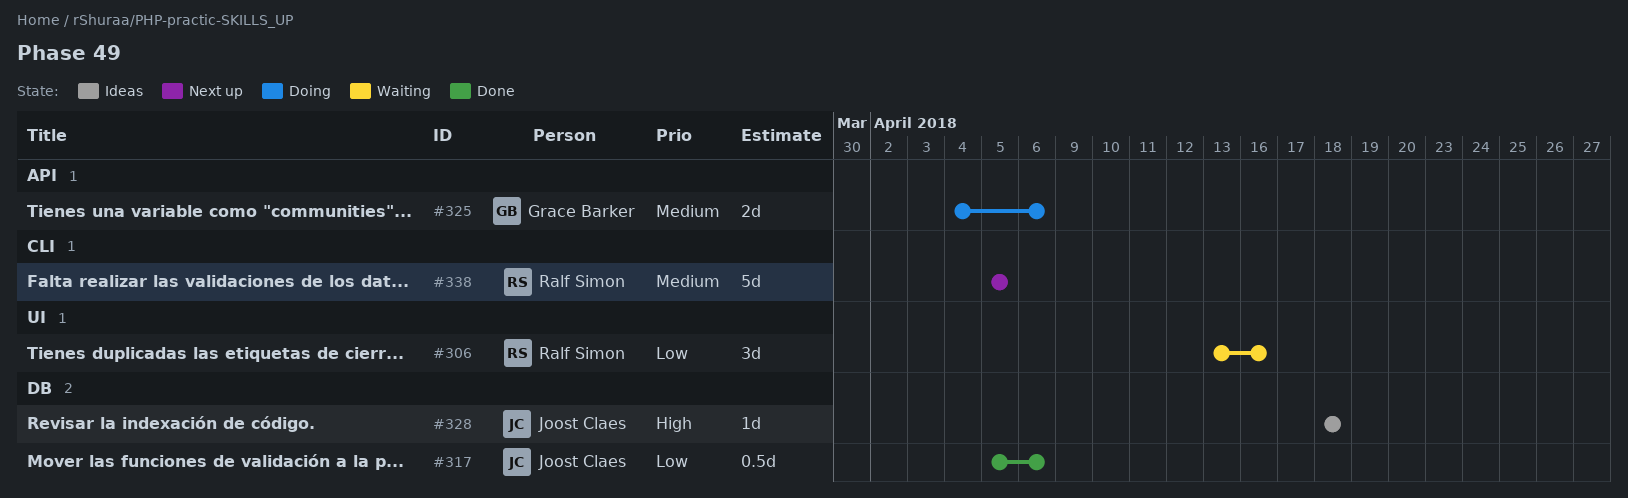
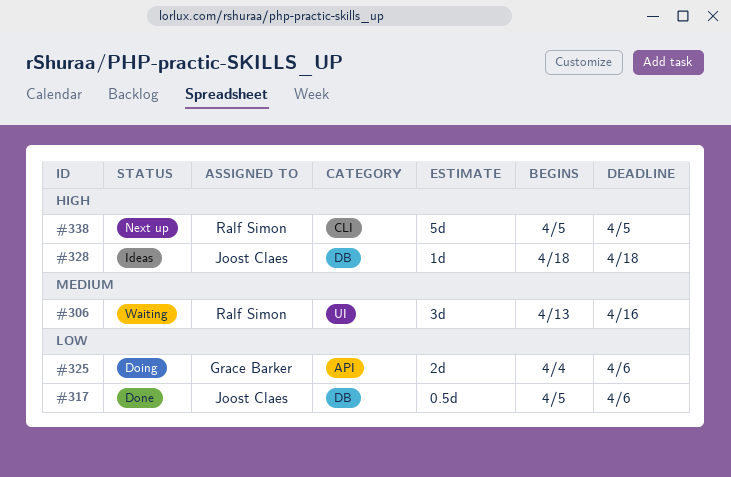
#306, priority: Low -> Medium
#325, priority: Medium -> Low
#338, priority: Medium -> High

